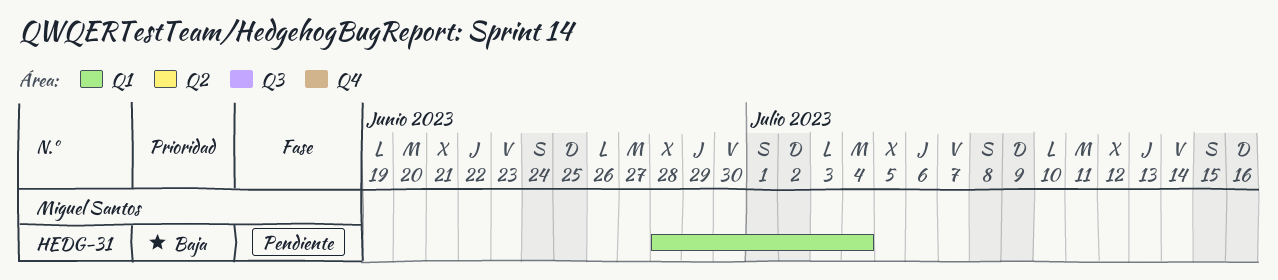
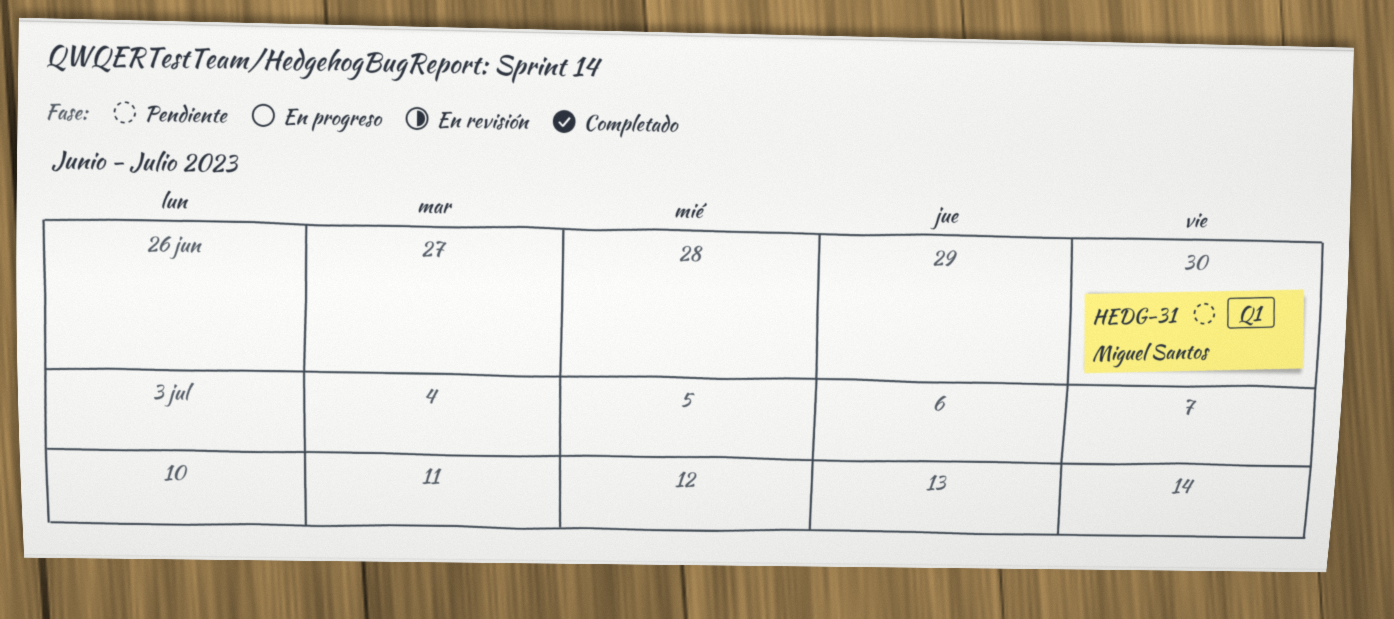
HEDG-31, due: Jul 4 -> Jun 30

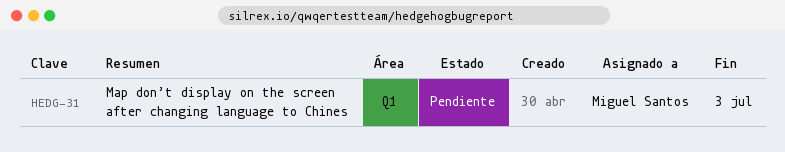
HEDG-31, due: Jun 30 -> Jul 3

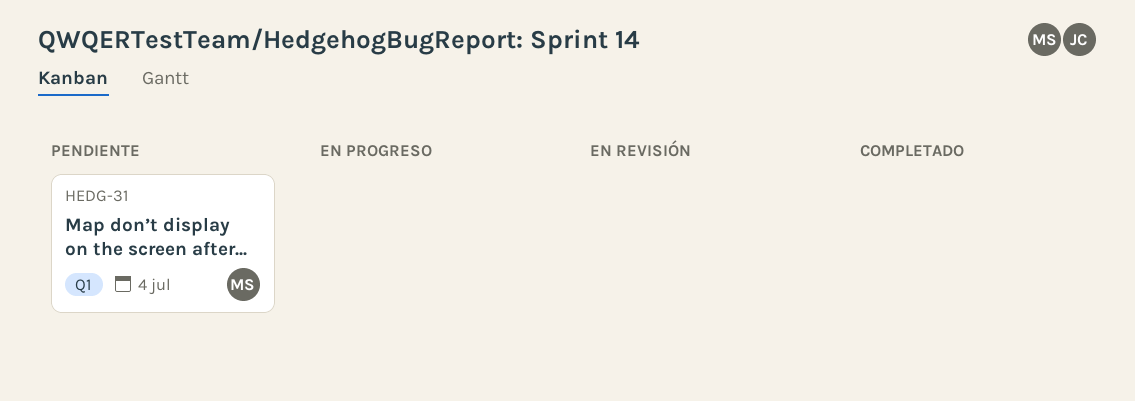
HEDG-31, due: Jul 3 -> Jul 4

